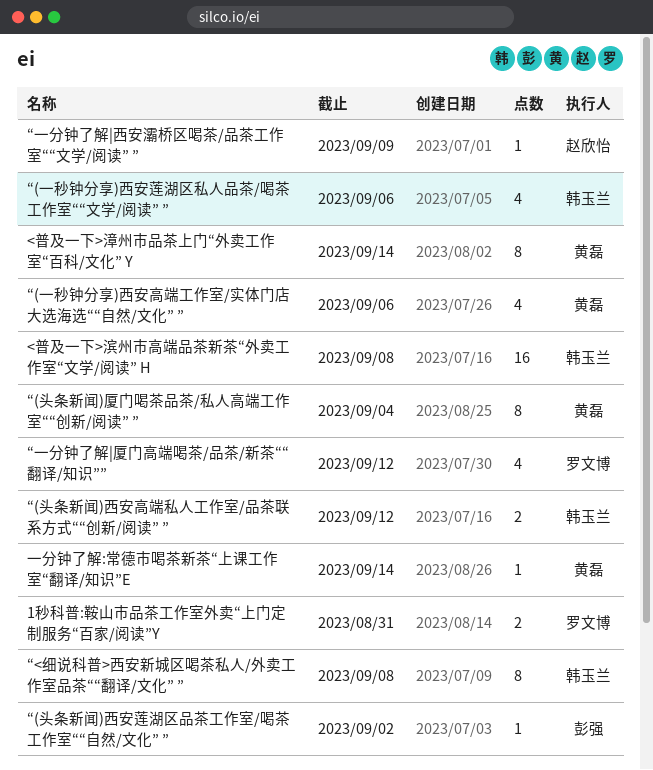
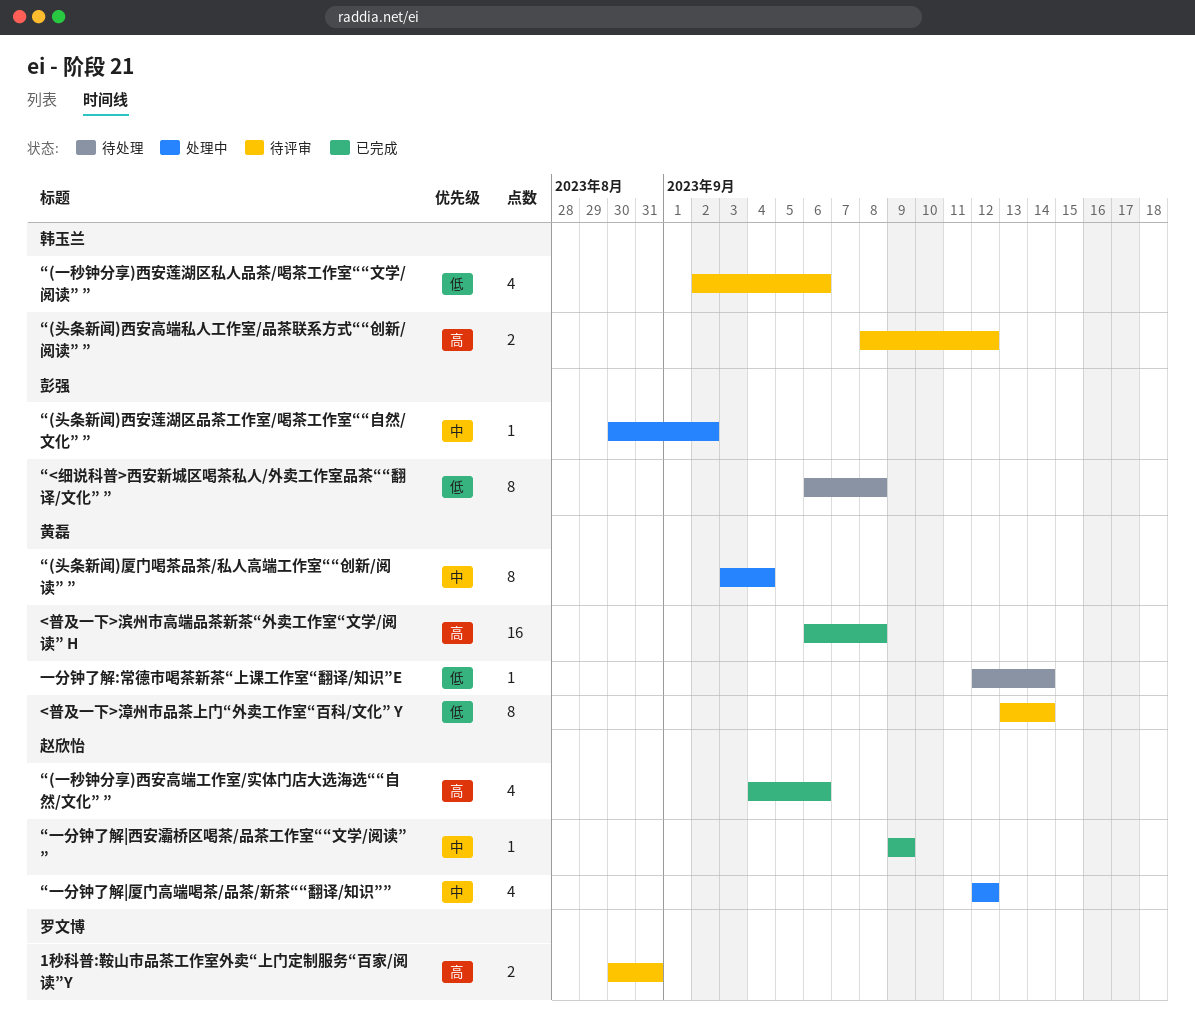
<普及一下>滨州市高端品茶新茶“外卖工作室“文学/阅读” H, owner: 韩玉兰 -> 黄磊
“(一秒钟分享)西安高端工作室/实体门店大选海选““自然/文化” ”, owner: 黄磊 -> 赵欣怡
“<细说科普>西安新城区喝茶私人/外卖工作室品茶““翻译/文化” ”, owner: 韩玉兰 -> 彭强
“一分钟了解|厦门高端喝茶/品茶/新茶““翻译/知识””, owner: 罗文博 -> 赵欣怡

